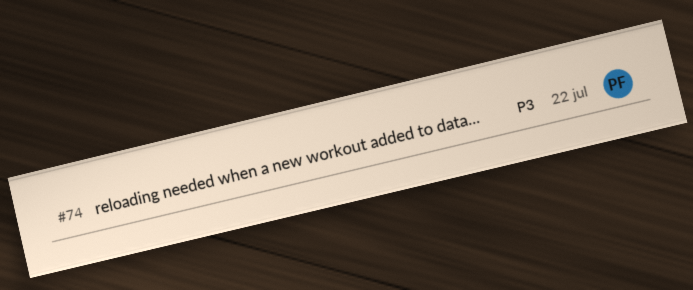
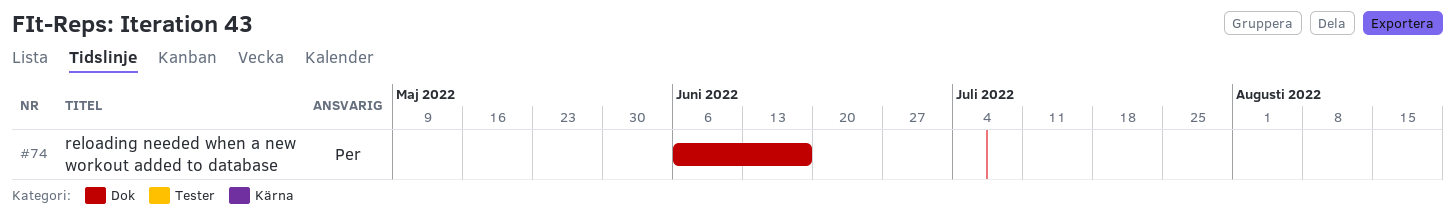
#74, due: Jul 22 -> Jun 17

